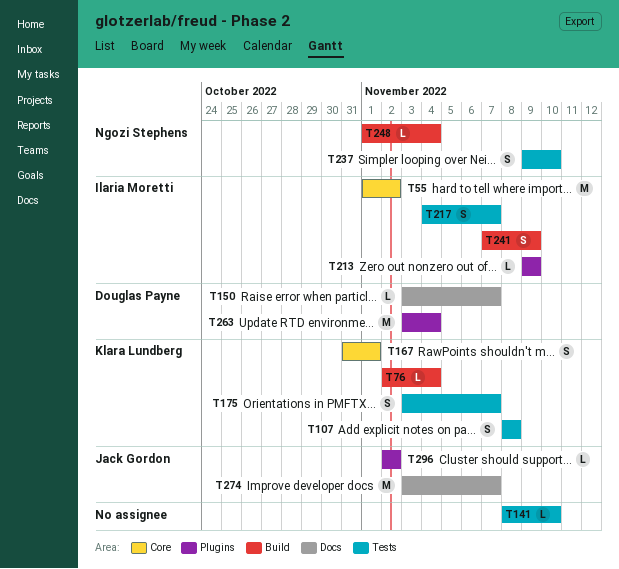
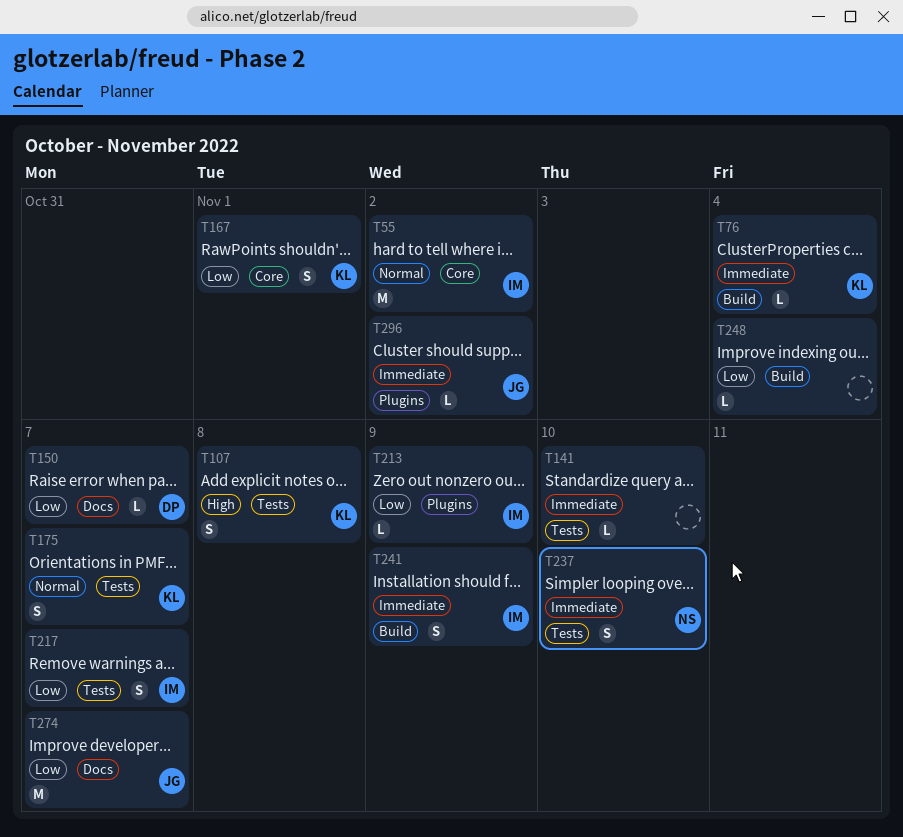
T248, owner: Ngozi Stephens -> none
T263: present -> none

